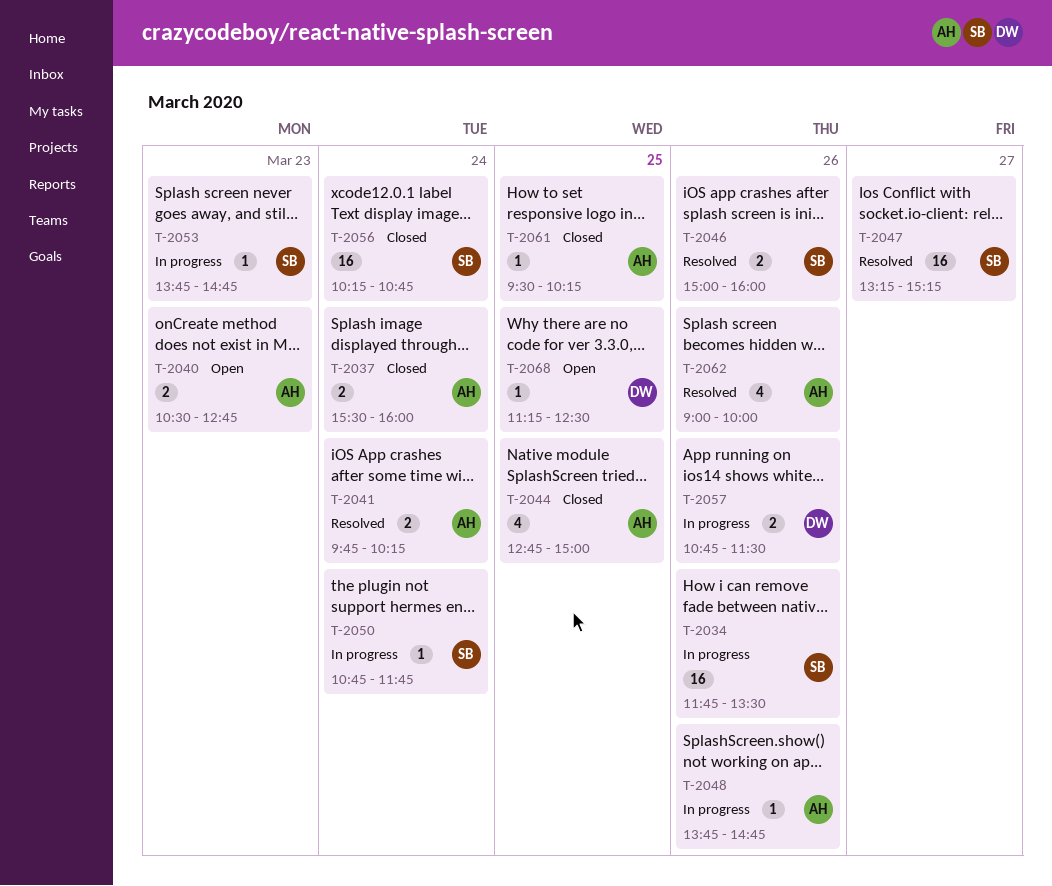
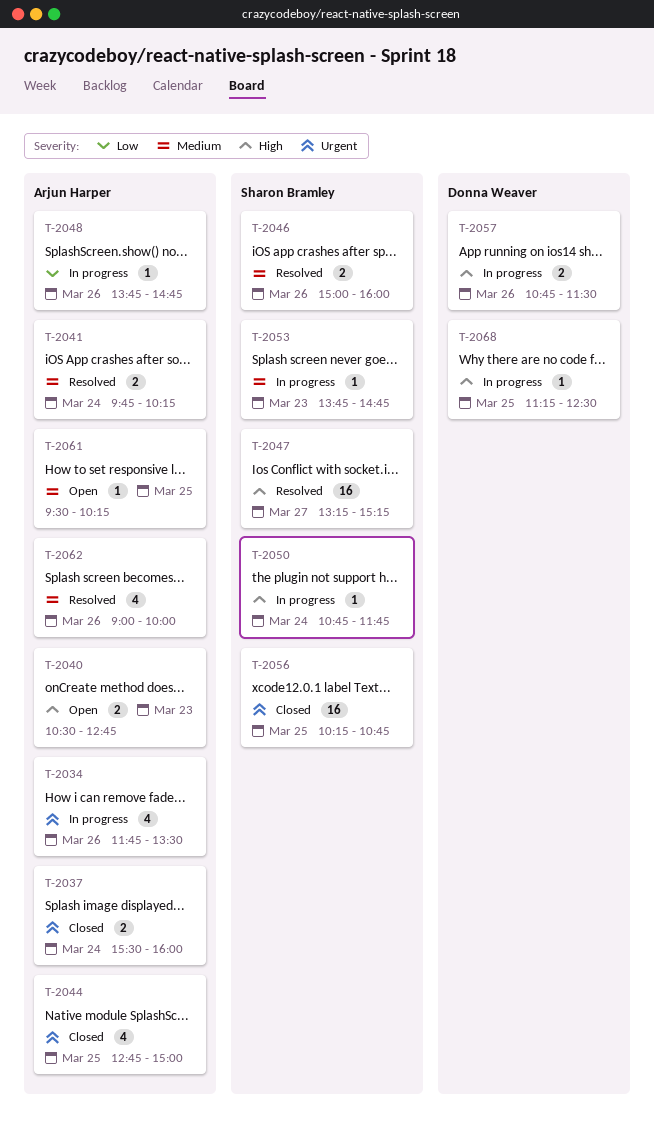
T-2034, owner: Sharon Bramley -> Arjun Harper
T-2034, estimate: 16 -> 4
T-2056, day: Mar 24 -> Mar 25
T-2061, status: Closed -> Open
T-2068, status: Open -> In progress

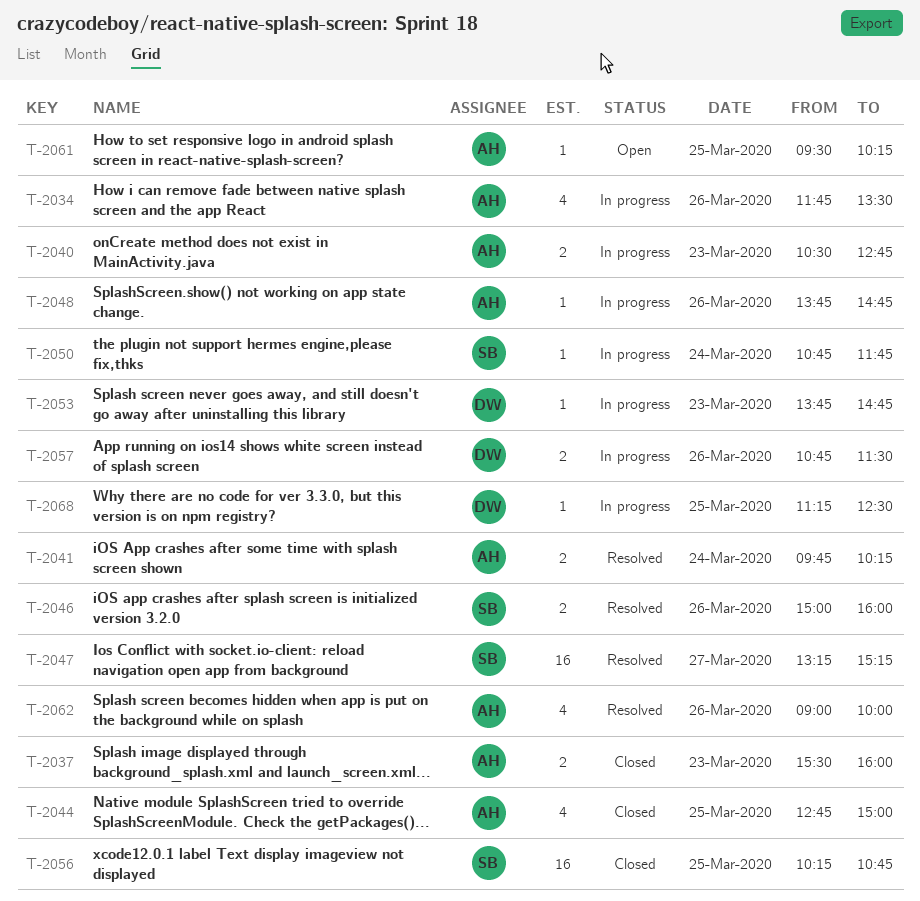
T-2037, day: Mar 24 -> Mar 23
T-2040, status: Open -> In progress
T-2053, owner: Sharon Bramley -> Donna Weaver

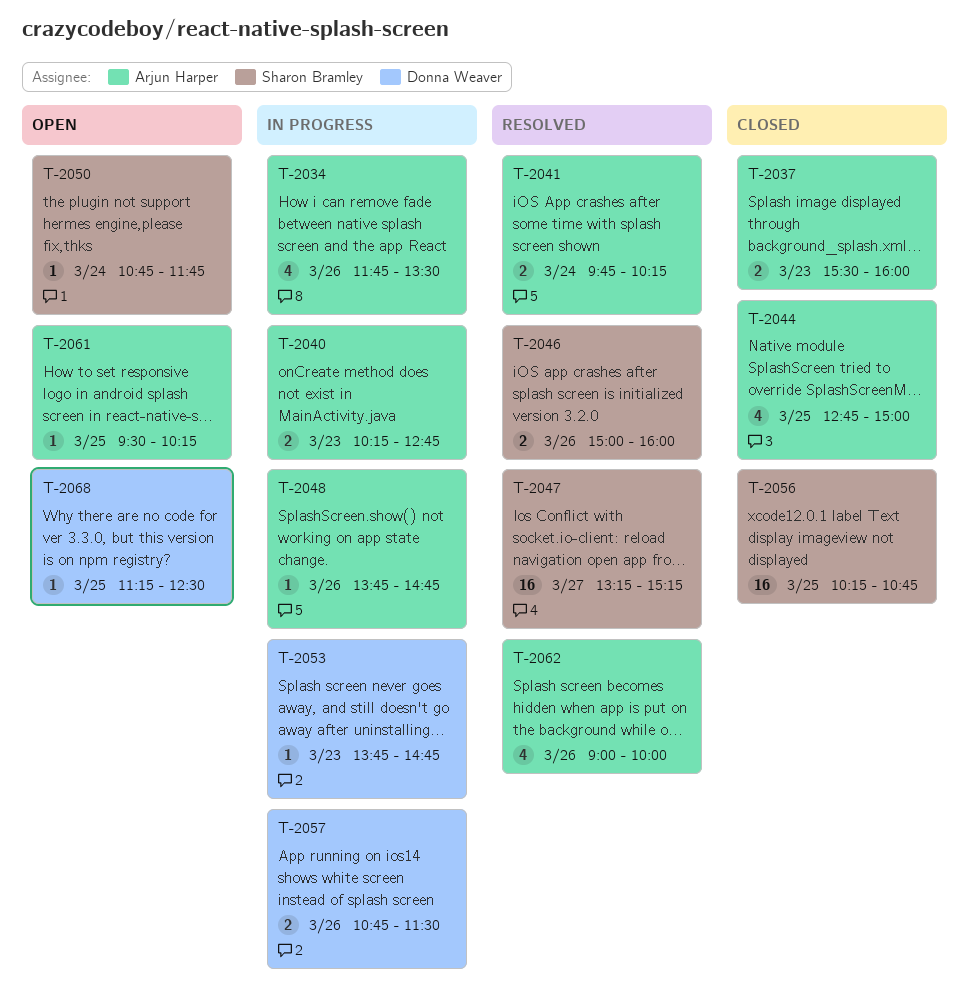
T-2040, begins: 10:30 -> 10:15
T-2050, status: In progress -> Open
T-2068, status: In progress -> Open

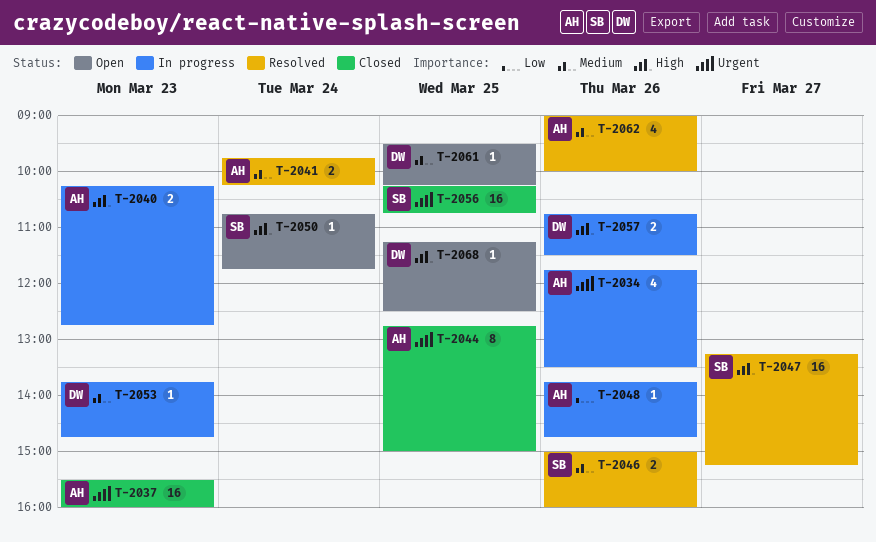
T-2037, estimate: 2 -> 16
T-2044, estimate: 4 -> 8
T-2061, owner: Arjun Harper -> Donna Weaver

